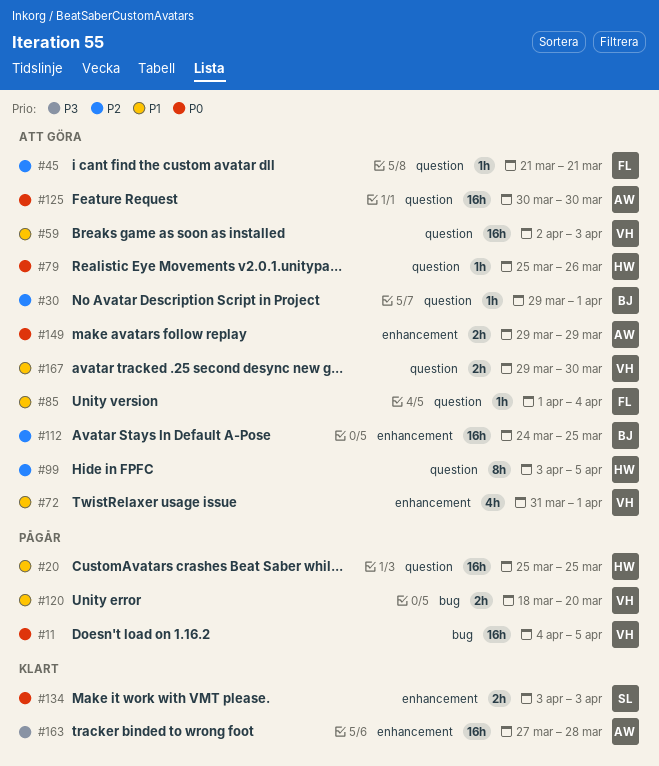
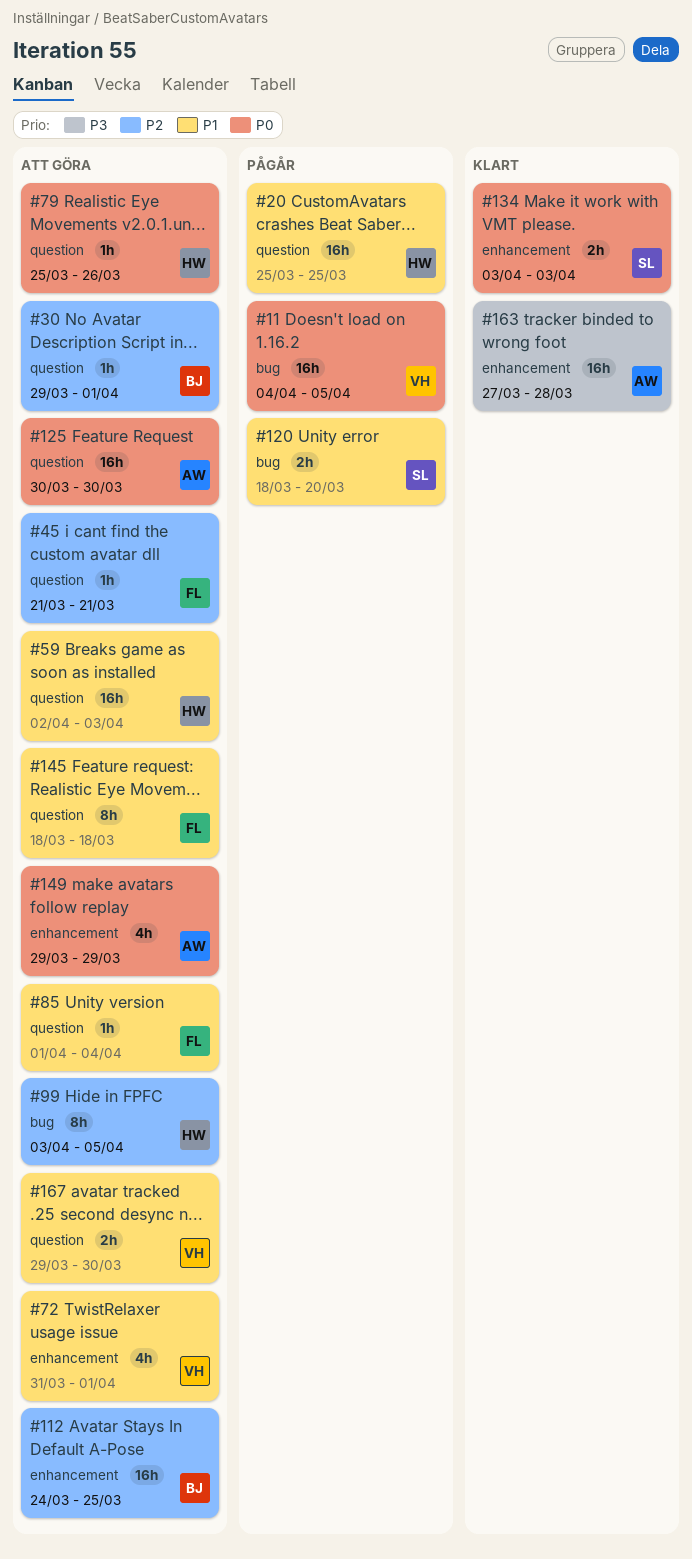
#59, owner: VH -> HW
#99, label: question -> bug
#120, owner: VH -> SL
#145: none -> present
#149, estimate: 2h -> 4h

